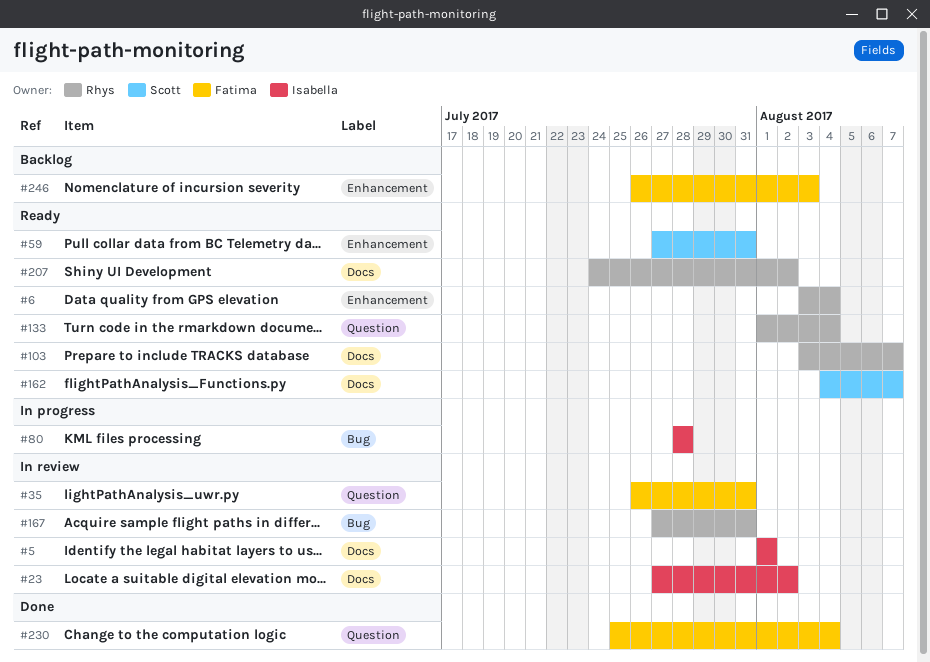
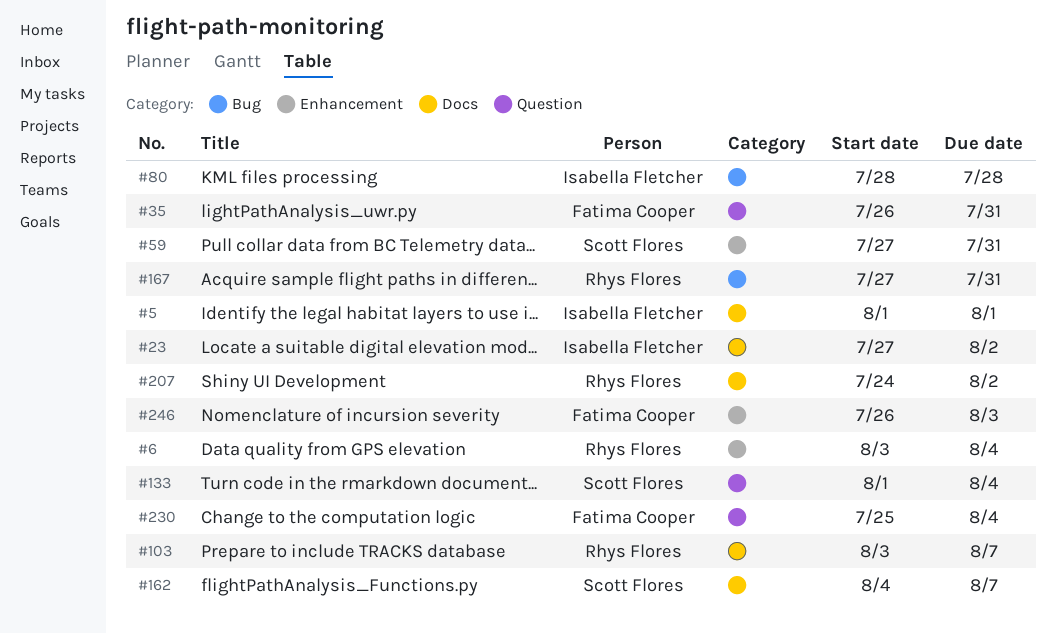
#133, owner: Rhys Flores -> Scott Flores

